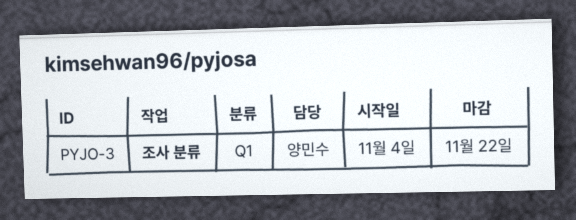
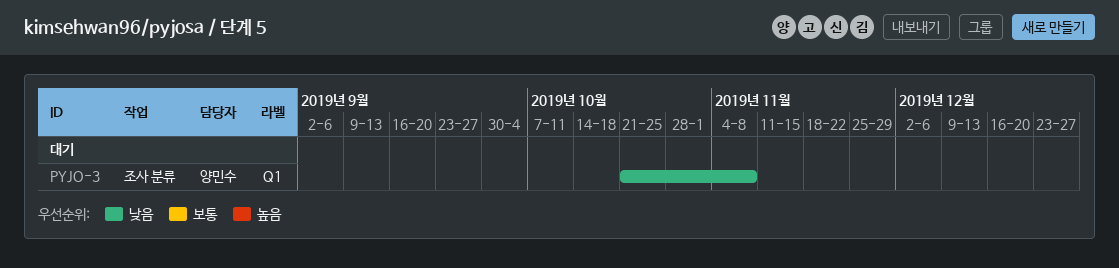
PYJO-3, start: Nov 4 -> Oct 21
PYJO-3, due: Nov 22 -> Nov 8

